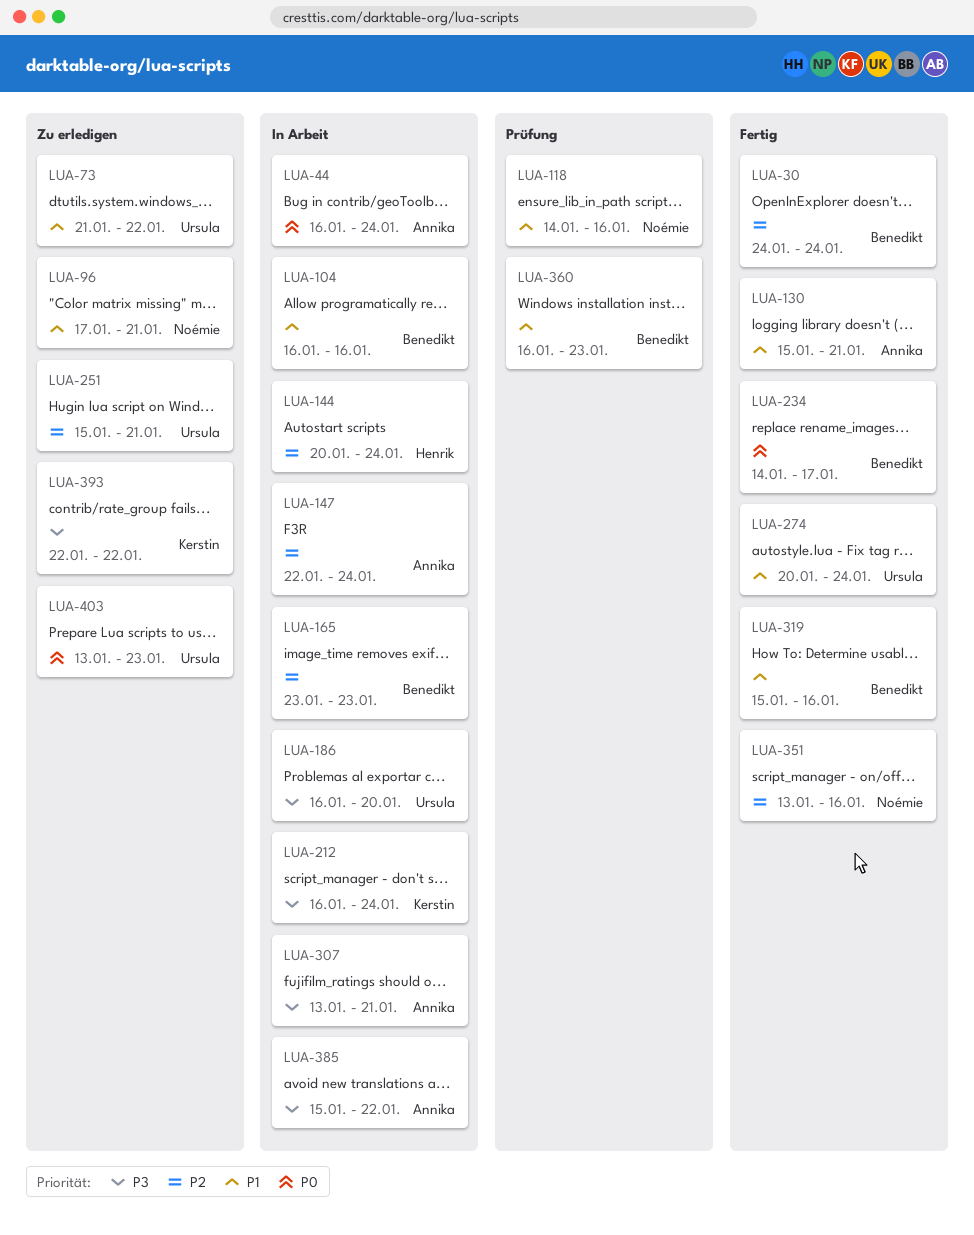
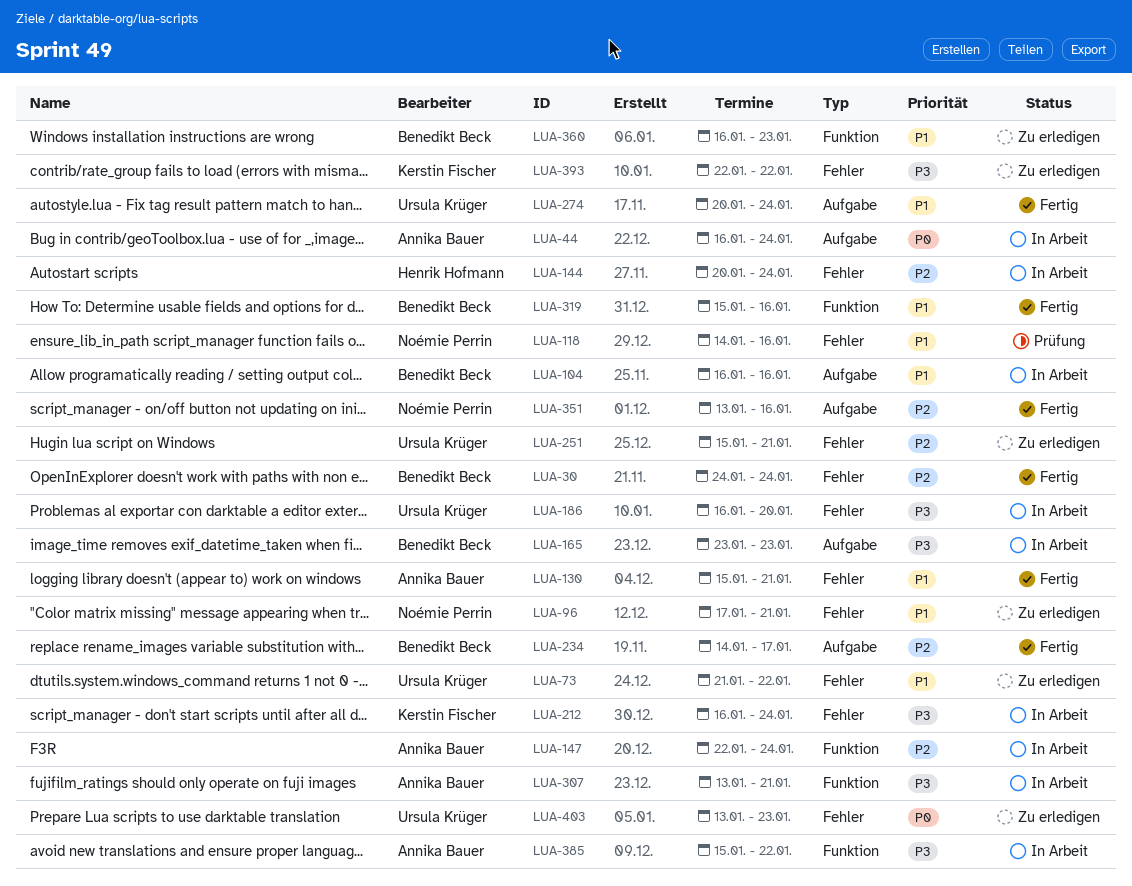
LUA-165, priority: P2 -> P3
LUA-234, priority: P0 -> P2
LUA-360, status: Prüfung -> Zu erledigen

